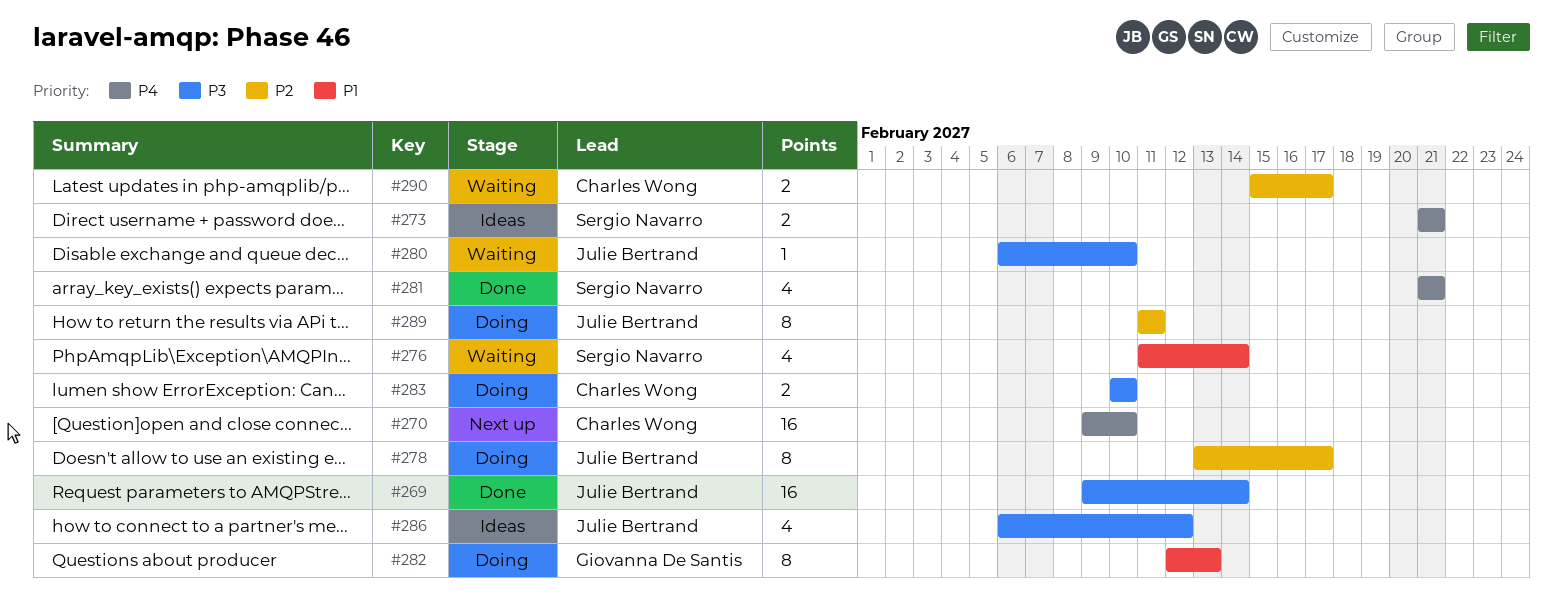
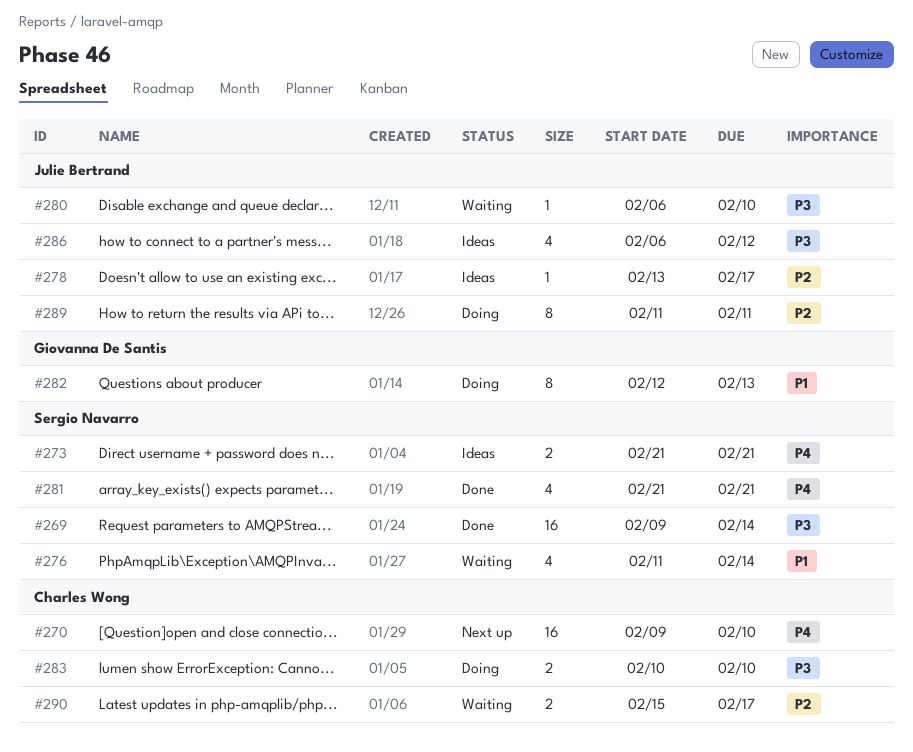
#269, owner: Julie Bertrand -> Sergio Navarro
#278, status: Doing -> Ideas
#278, estimate: 8 -> 1

